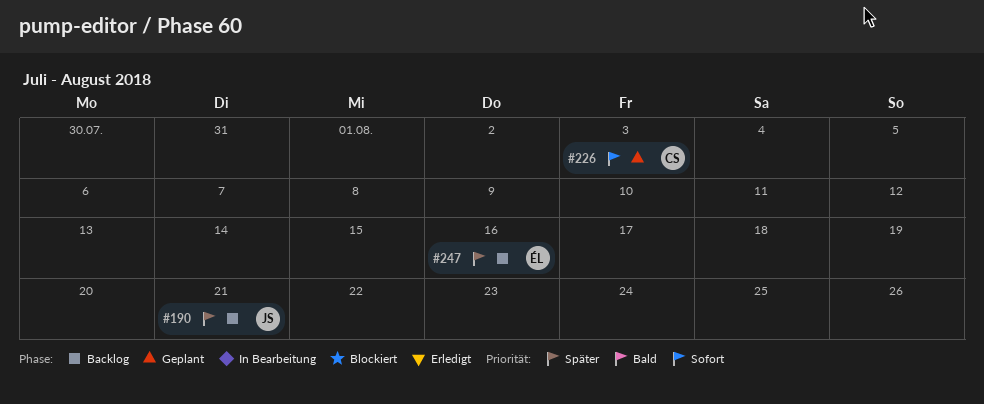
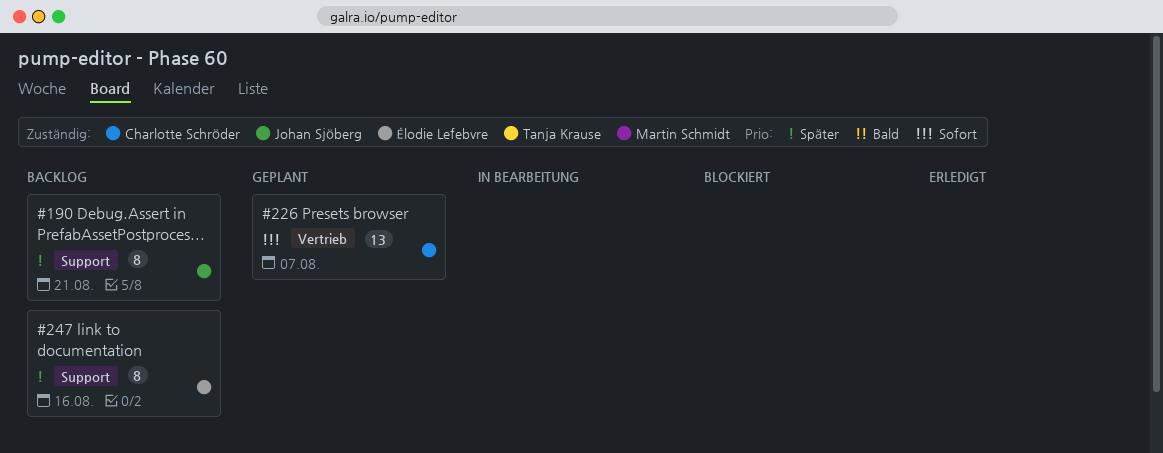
#226, due: Aug 3 -> Aug 7

